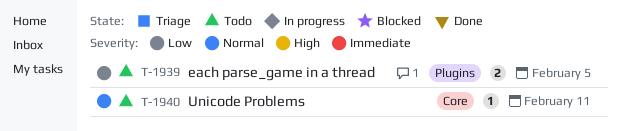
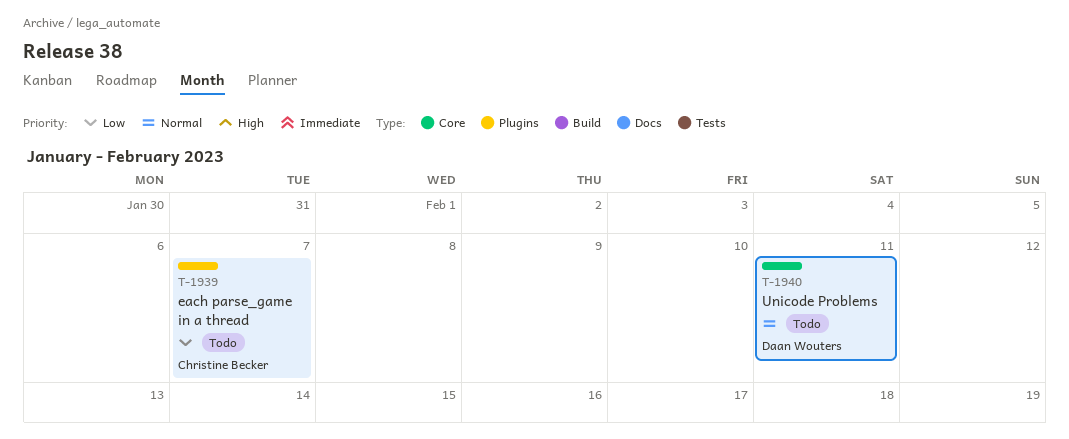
T-1939, due: Feb 5 -> Feb 7

